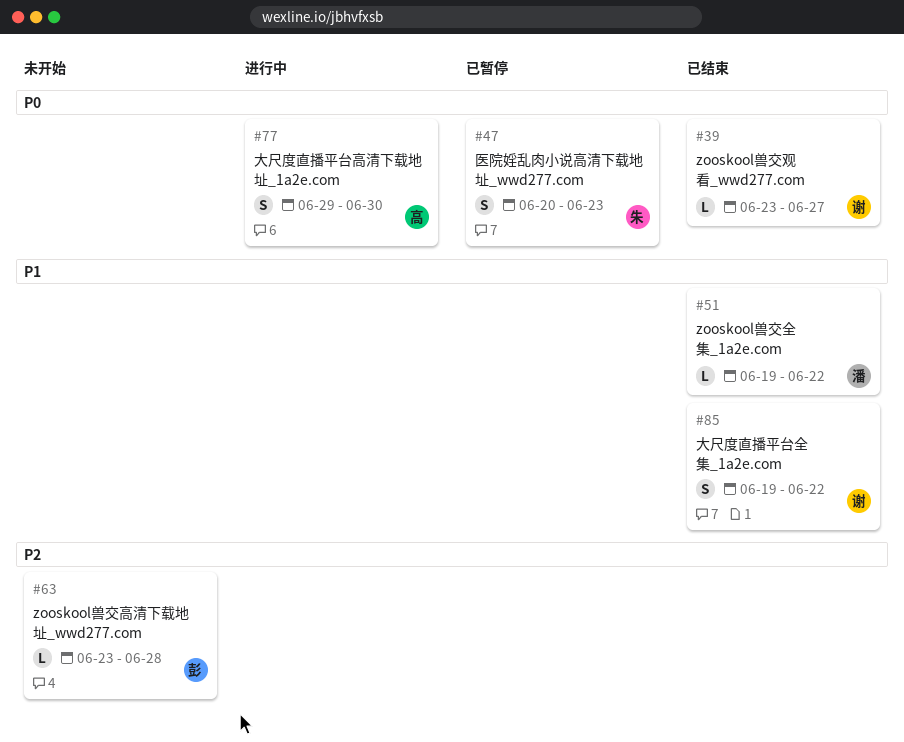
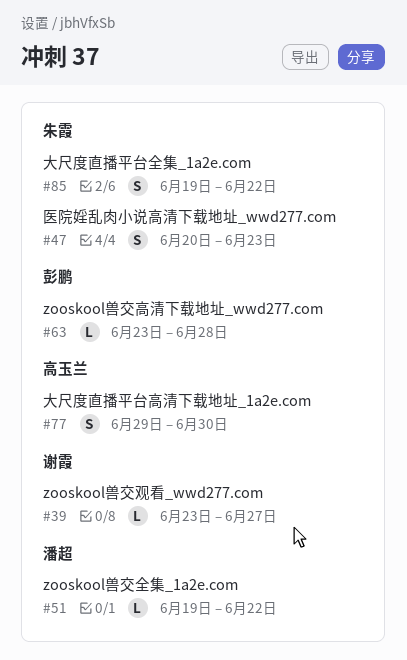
#85, owner: 谢霞 -> 朱霞

